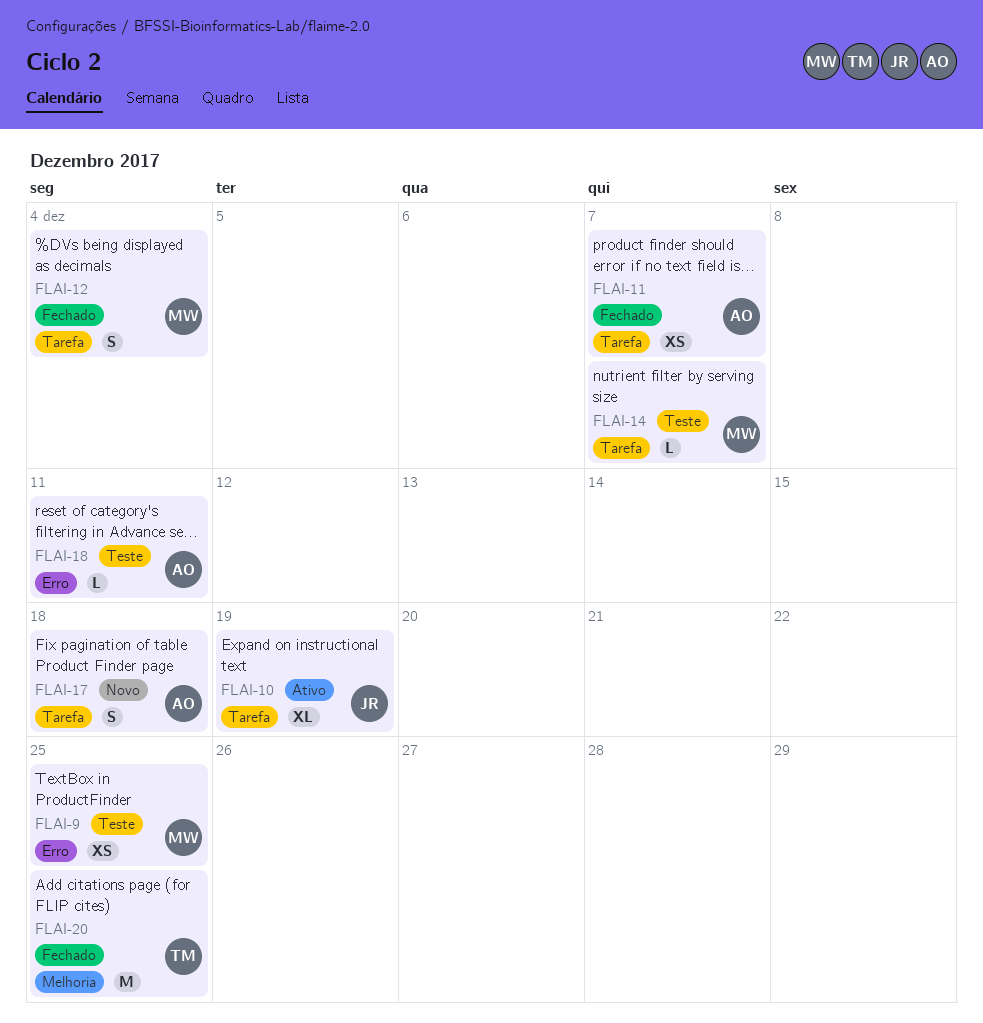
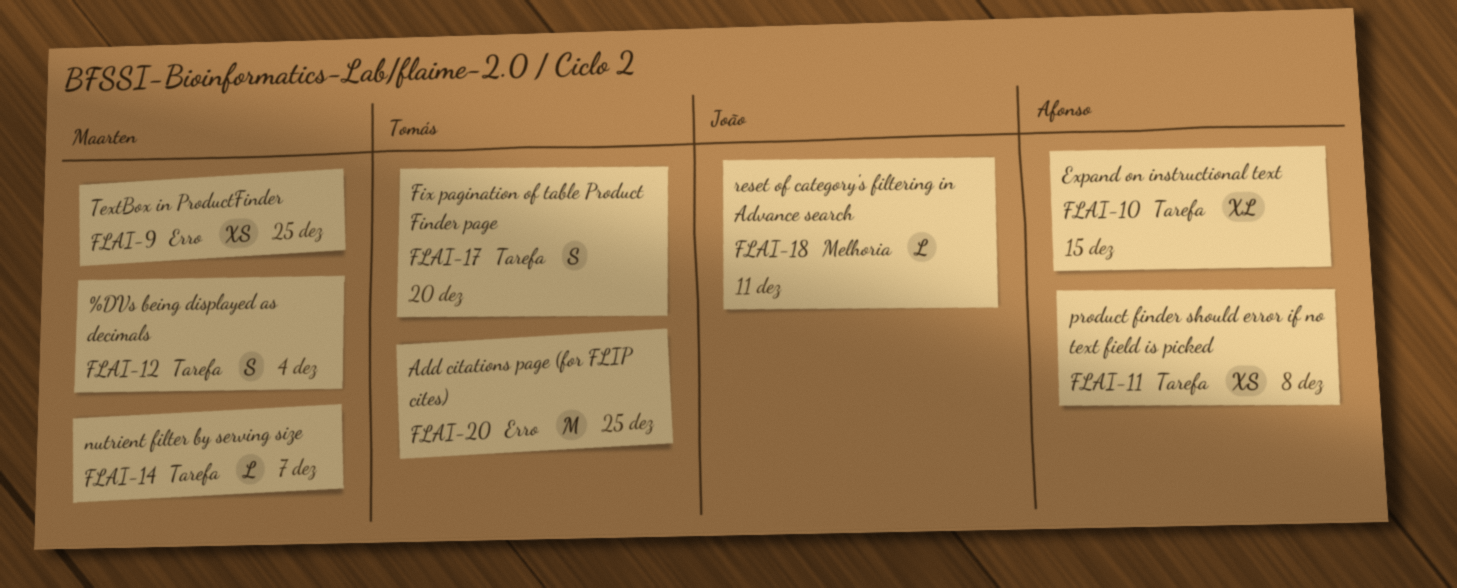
FLAI-10, owner: João -> Afonso
FLAI-10, due: Dec 19 -> Dec 15
FLAI-11, due: Dec 7 -> Dec 8
FLAI-17, owner: Afonso -> Tomás
FLAI-17, due: Dec 18 -> Dec 20
FLAI-18, owner: Afonso -> João
FLAI-18, label: Erro -> Melhoria
FLAI-20, label: Melhoria -> Erro

